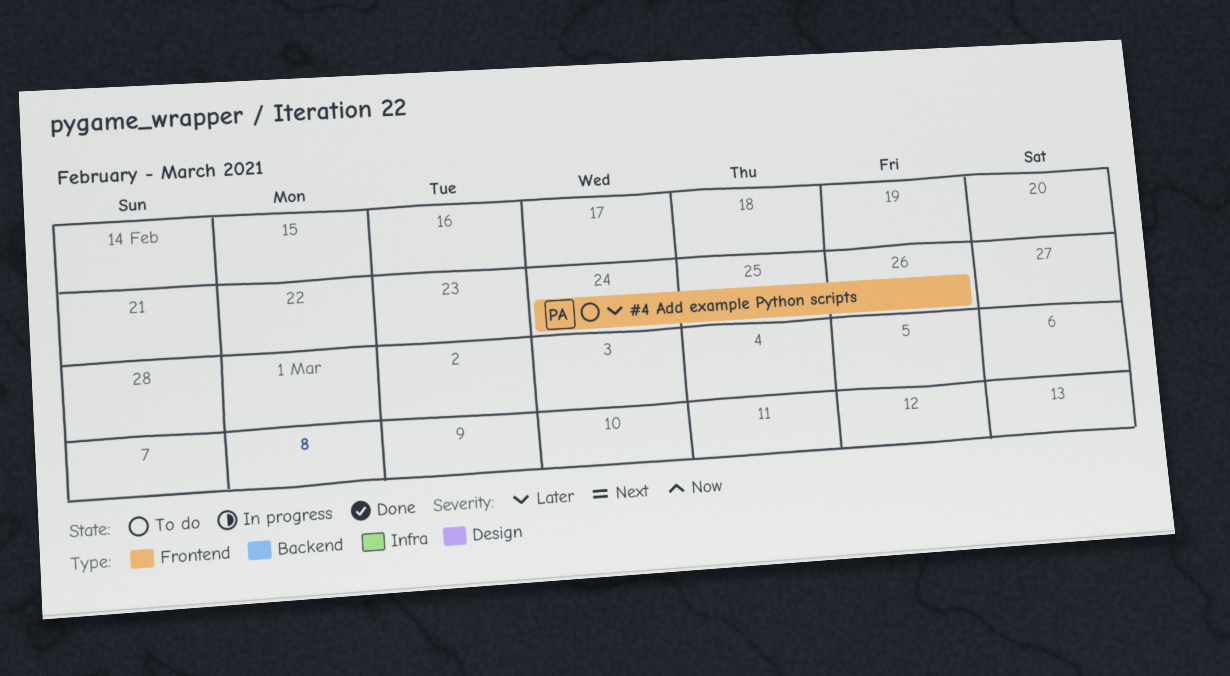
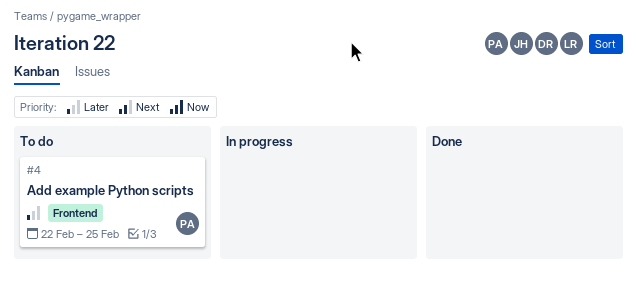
#4, start: Feb 24 -> Feb 22
#4, due: Feb 26 -> Feb 25

